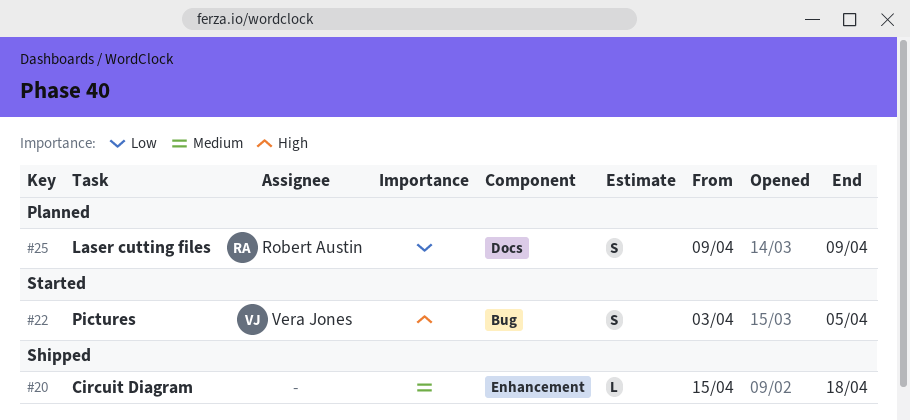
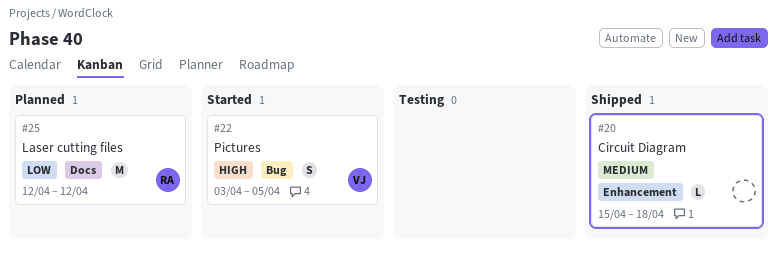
#25, estimate: S -> M
#25, start: Apr 9 -> Apr 12
#25, due: Apr 9 -> Apr 12

